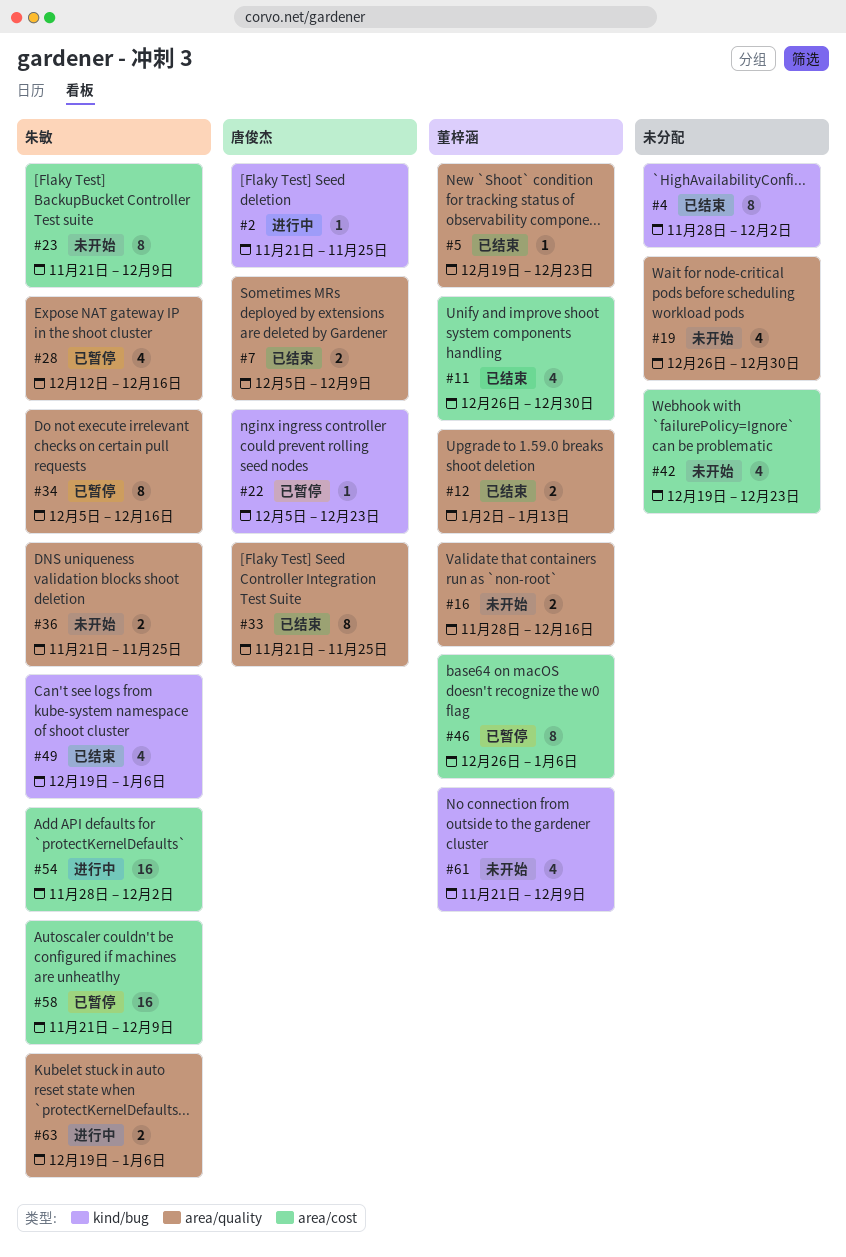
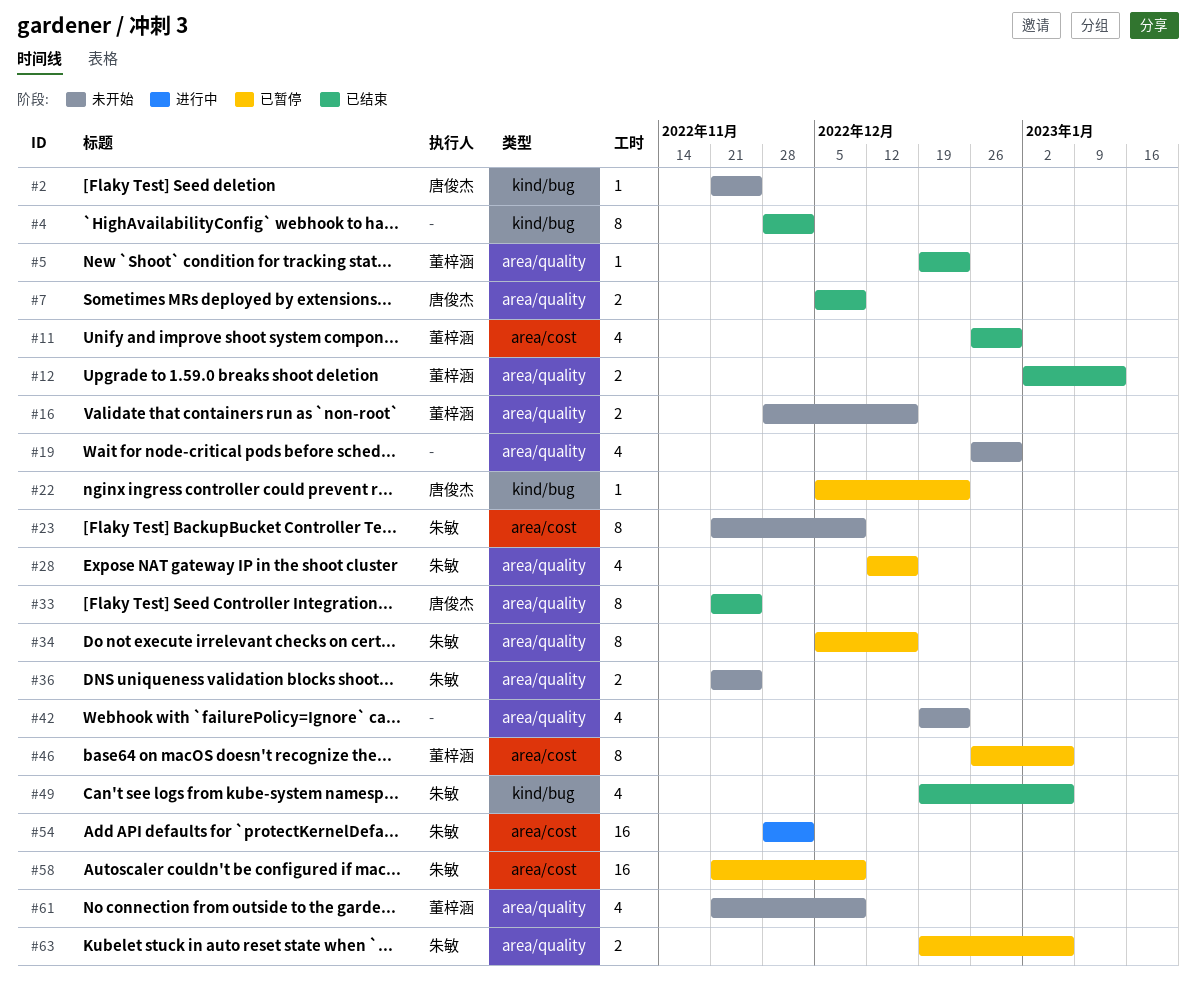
#2, status: 进行中 -> 未开始
#42, label: area/cost -> area/quality
#61, label: kind/bug -> area/quality
#63, status: 进行中 -> 已暂停

